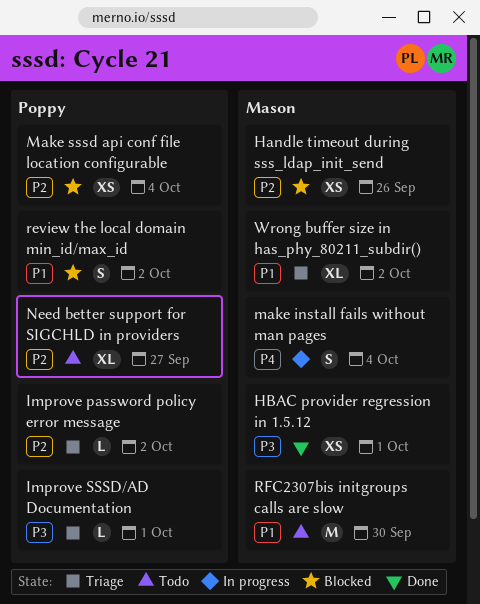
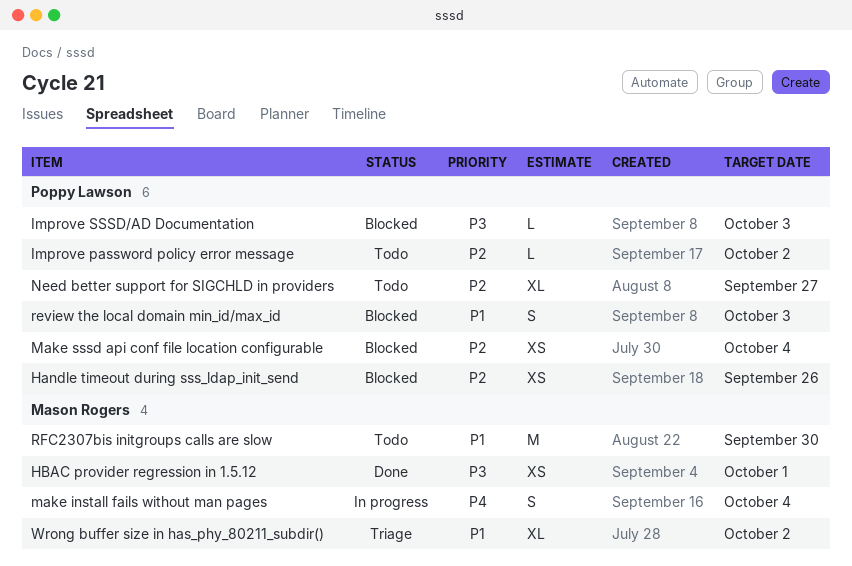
Handle timeout during sss_ldap_init_send, owner: Mason Rogers -> Poppy Lawson
Improve password policy error message, status: Triage -> Todo
Improve SSSD/AD Documentation, status: Triage -> Blocked
Improve SSSD/AD Documentation, due: Oct 1 -> Oct 3
review the local domain min_id/max_id, due: Oct 2 -> Oct 3

